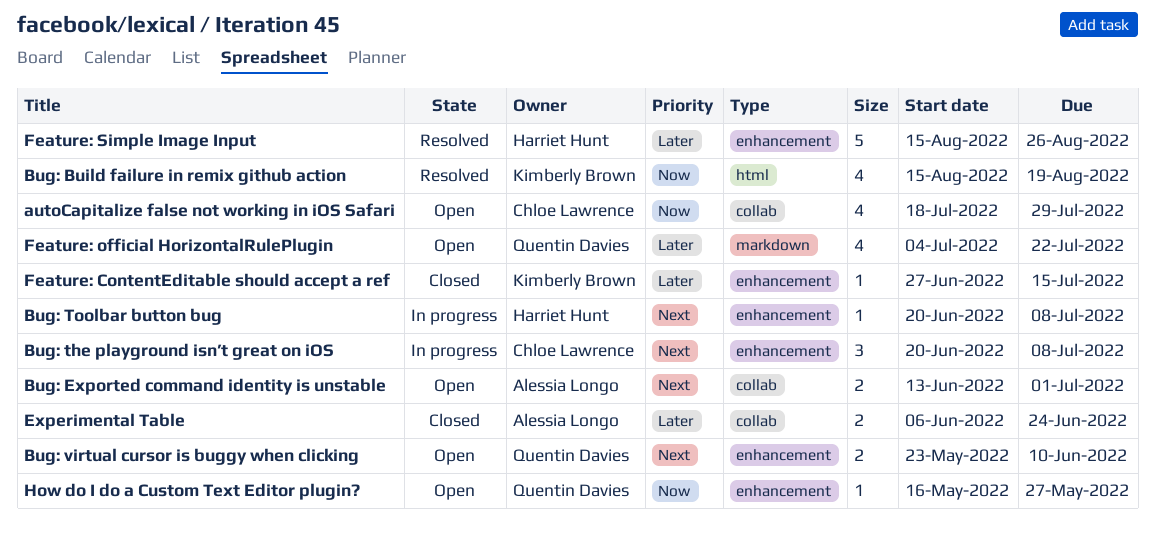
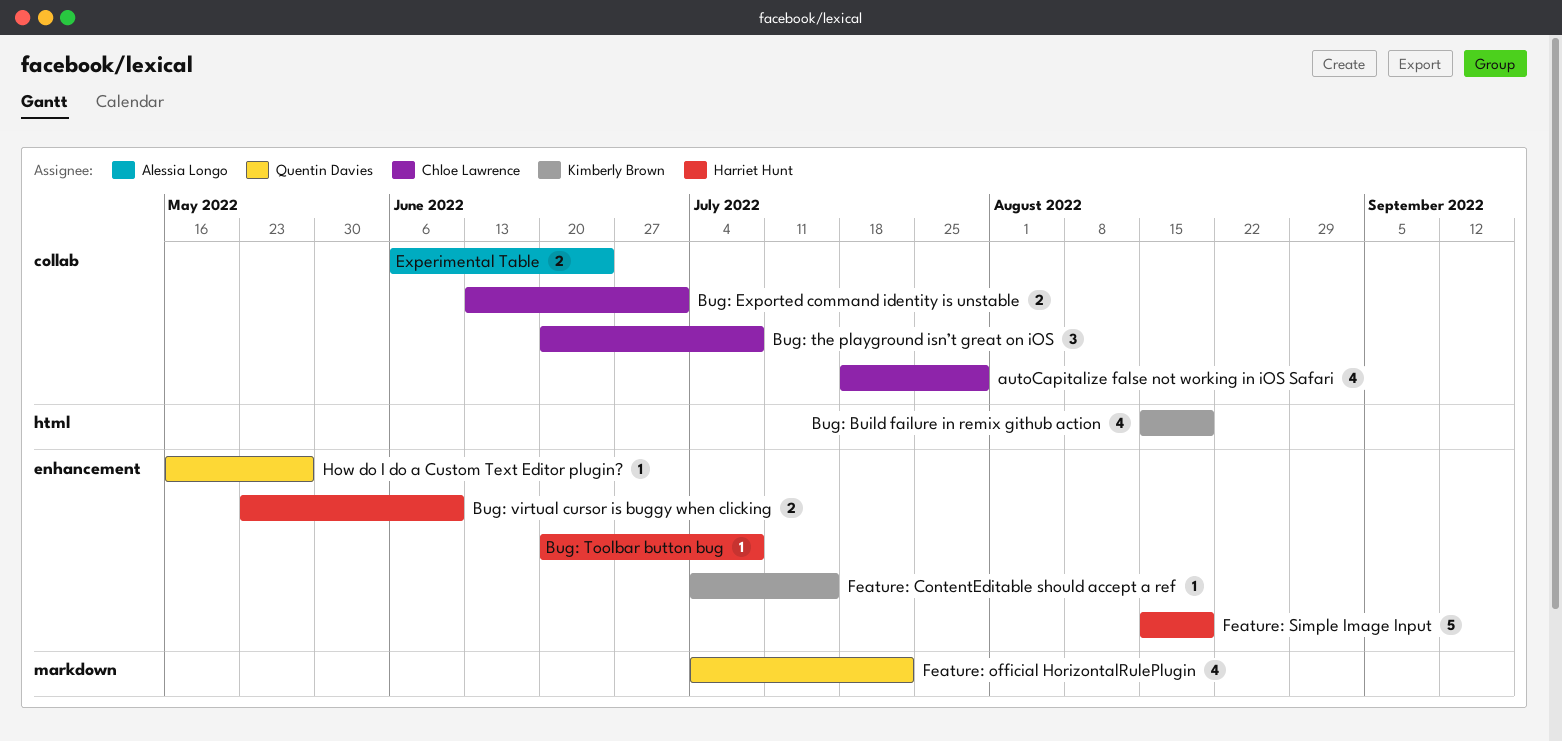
Bug: Exported command identity is unstable, owner: Alessia Longo -> Chloe Lawrence
Bug: the playground isn’t great on iOS, label: enhancement -> collab
Bug: virtual cursor is buggy when clicking, owner: Quentin Davies -> Harriet Hunt
Feature: ContentEditable should accept a ref, start: Jun 27 -> Jul 4
Feature: Simple Image Input, due: Aug 26 -> Aug 19

